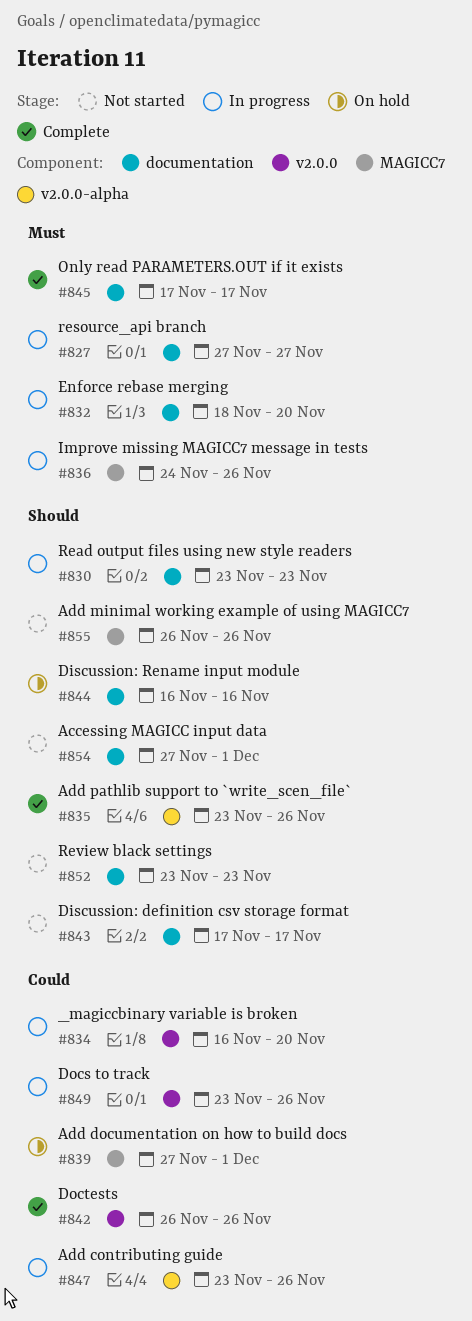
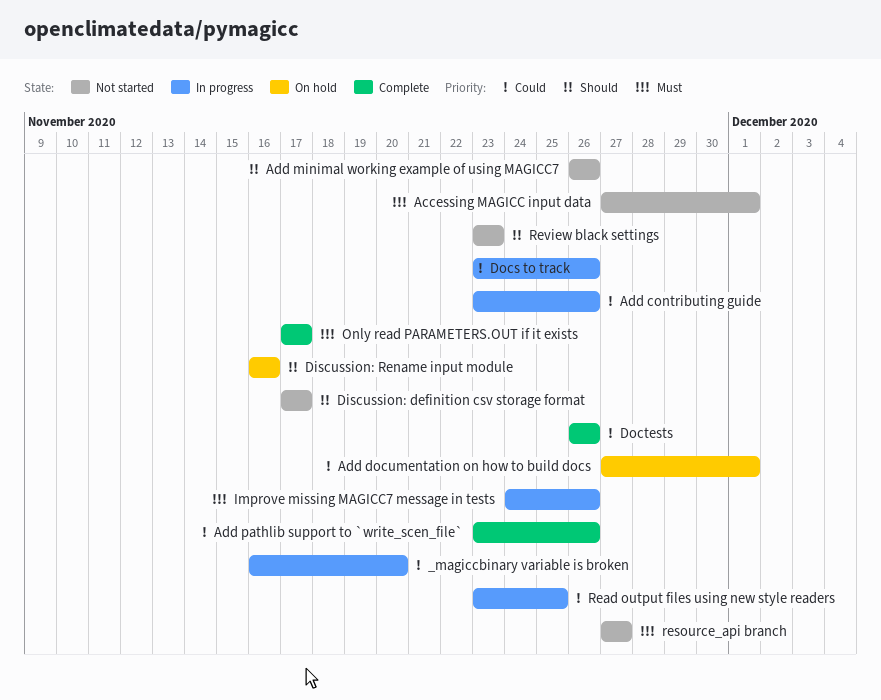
Accessing MAGICC input data, priority: Should -> Must
Add pathlib support to `write_scen_file`, priority: Should -> Could
Enforce rebase merging: present -> none
Read output files using new style readers, priority: Should -> Could
Read output files using new style readers, due: Nov 23 -> Nov 25
resource_api branch, status: In progress -> Not started

